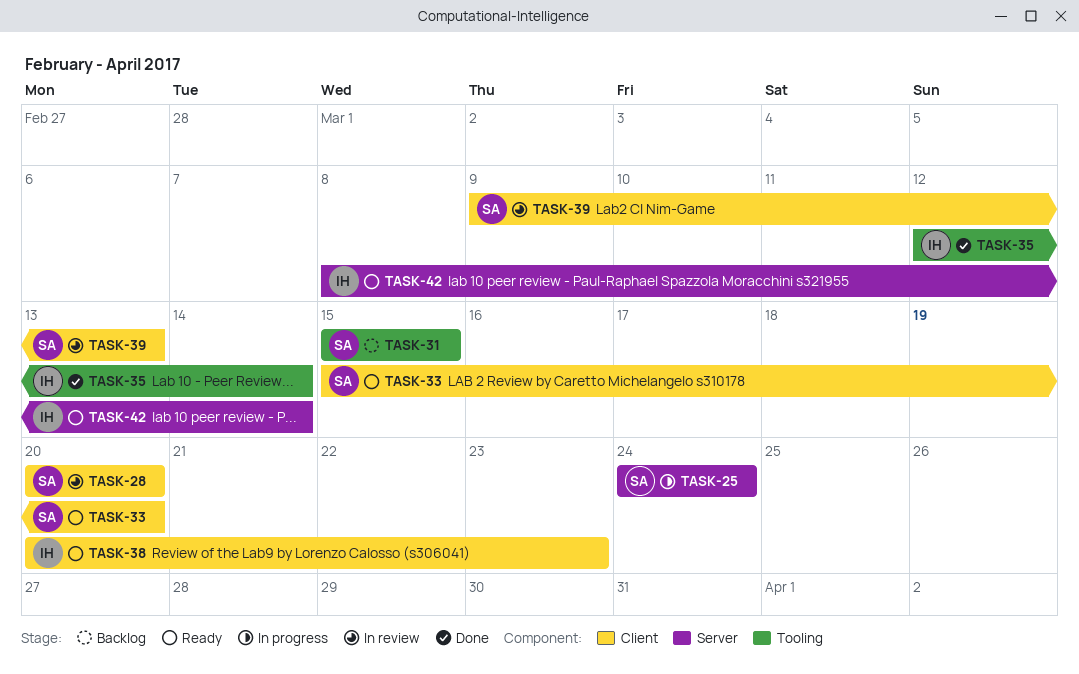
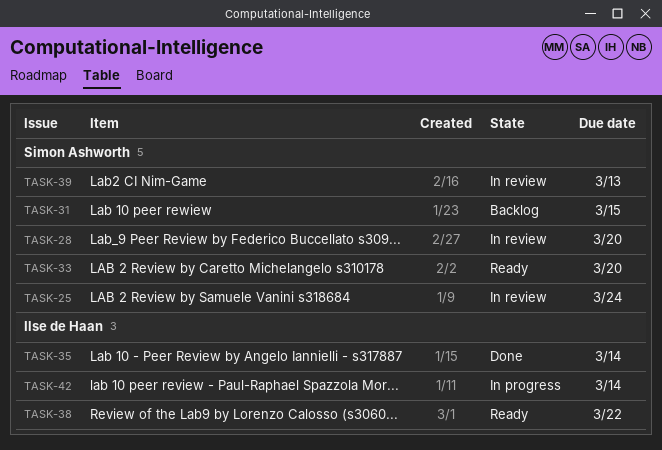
TASK-25, status: In progress -> In review
TASK-38, due: Mar 23 -> Mar 22
TASK-42, status: Ready -> In progress

